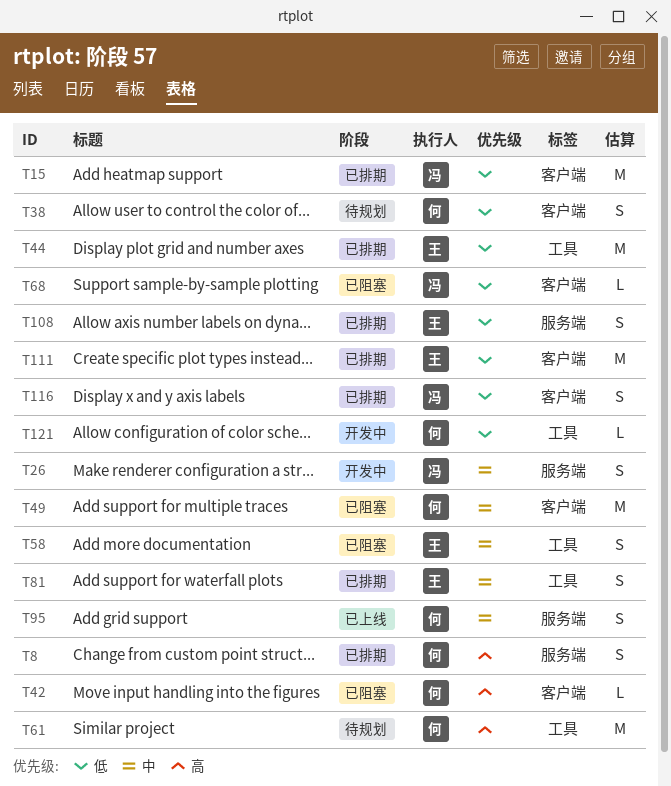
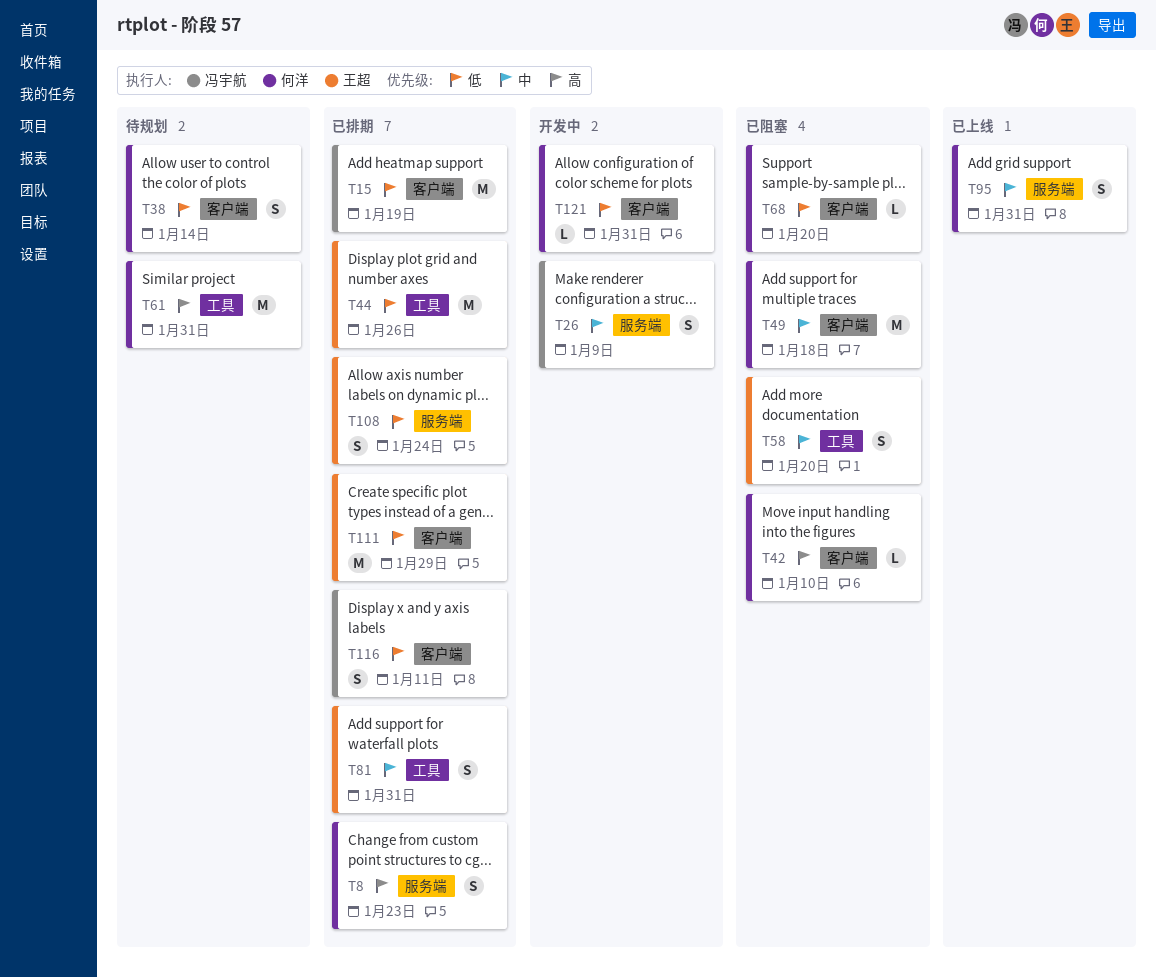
T68, owner: 冯宇航 -> 何洋
T121, label: 工具 -> 客户端

